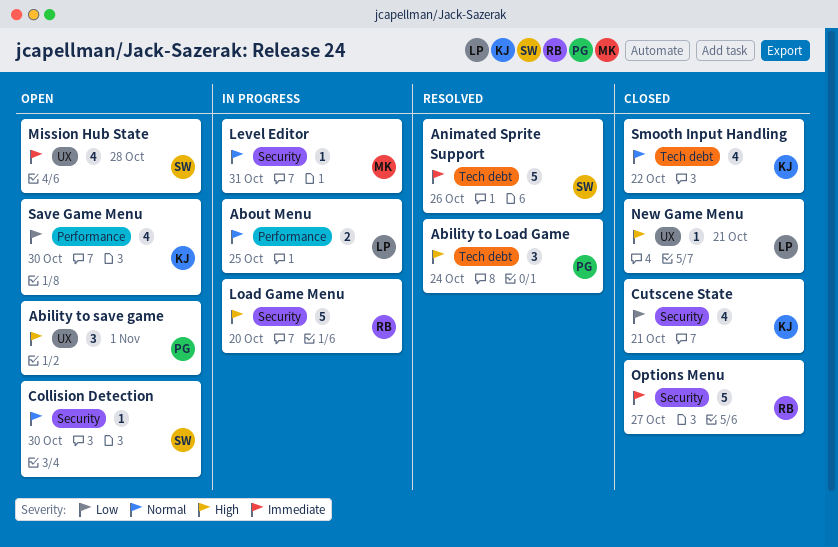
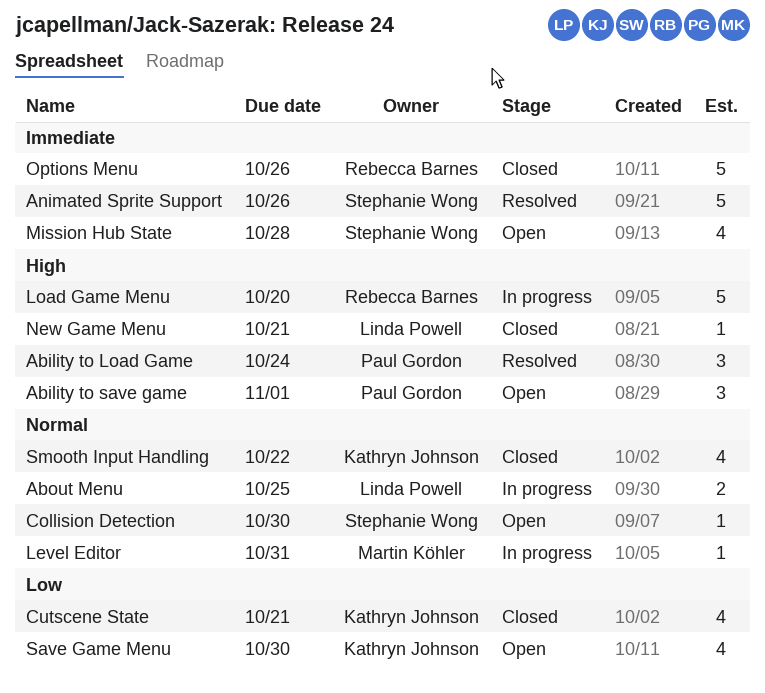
Options Menu, due: Oct 27 -> Oct 26

